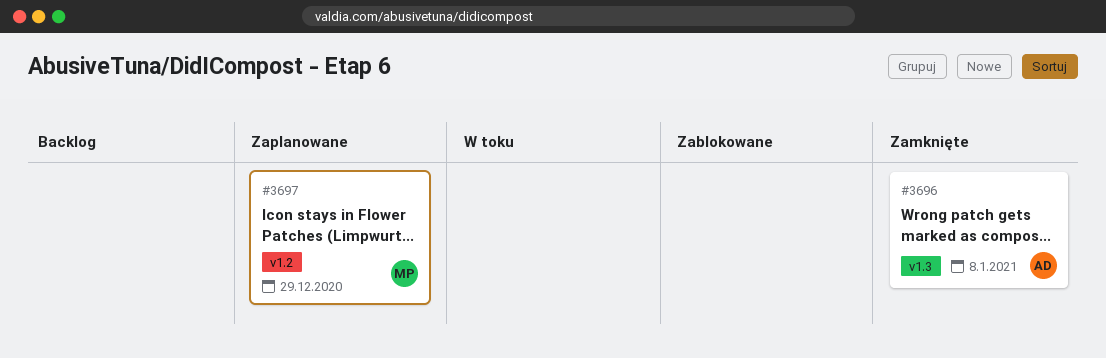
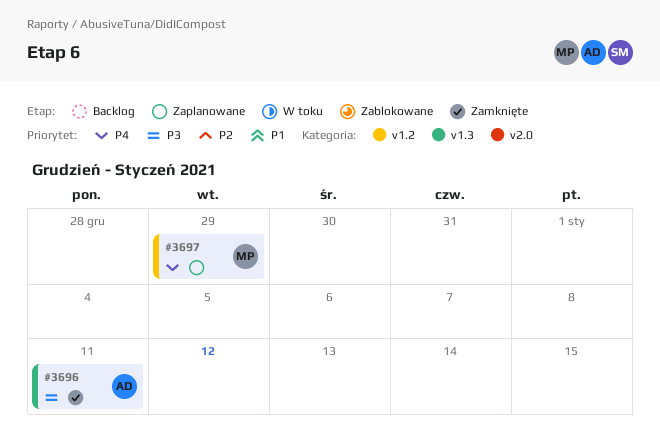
#3696, due: Jan 8 -> Jan 11

